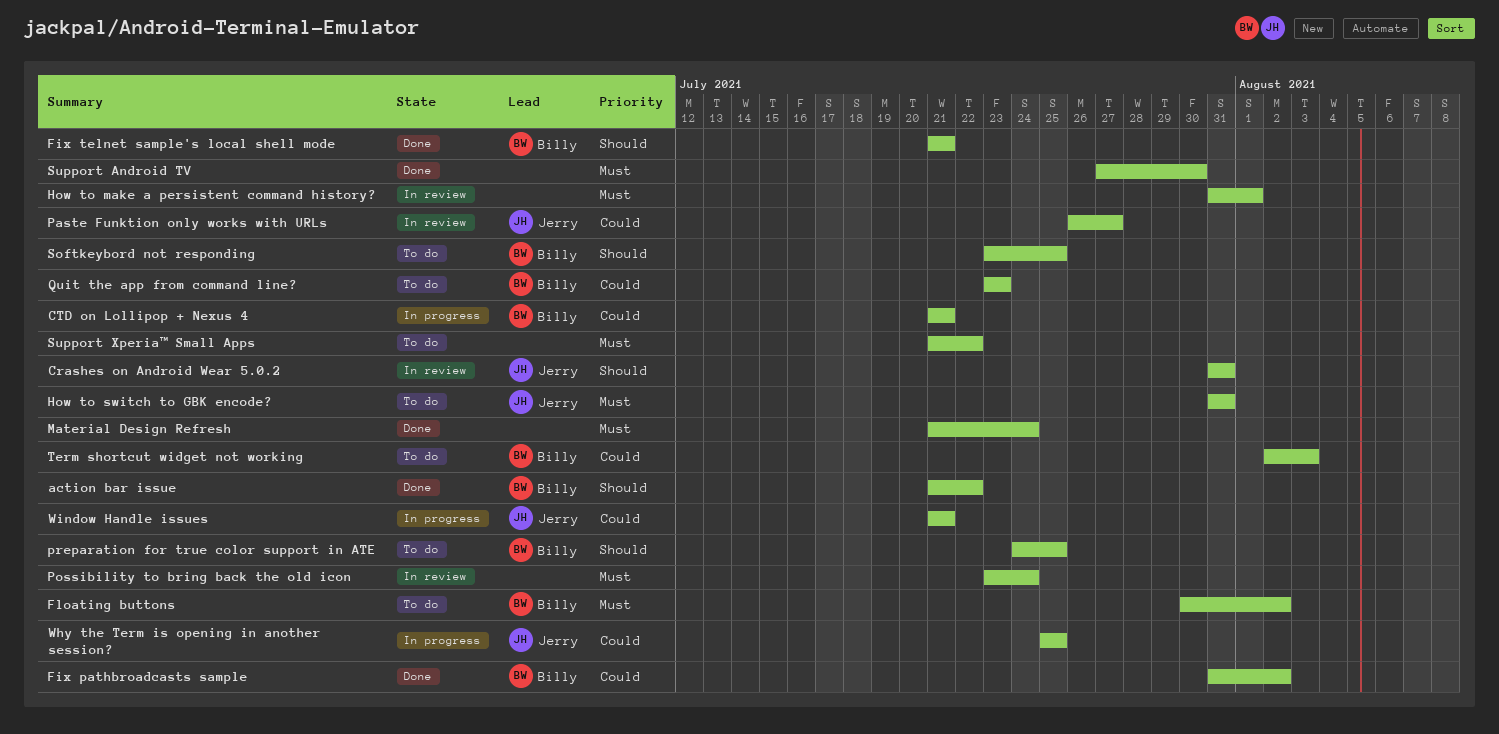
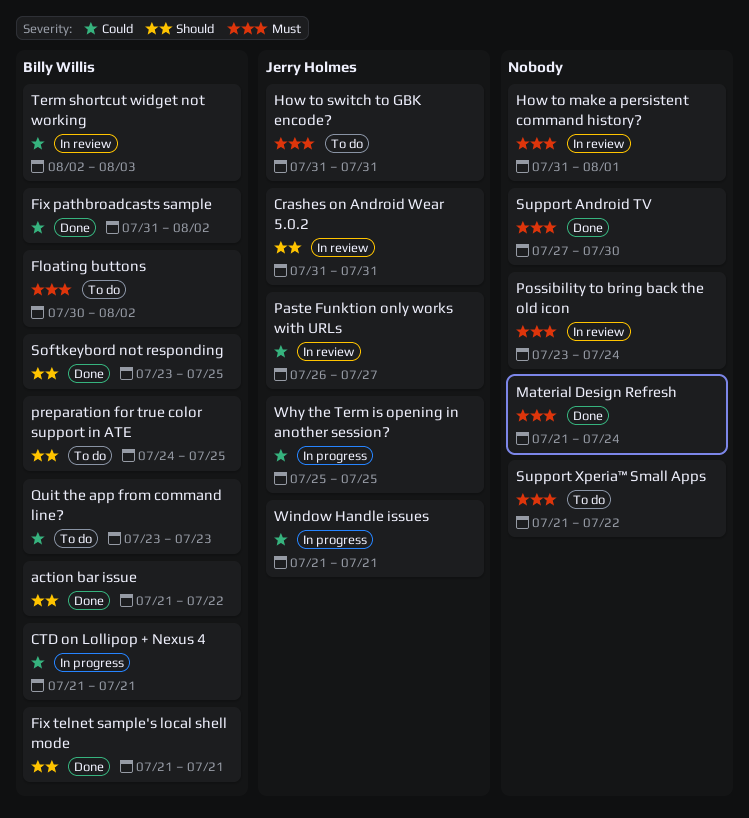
Softkeybord not responding, status: To do -> Done
Term shortcut widget not working, status: To do -> In review

